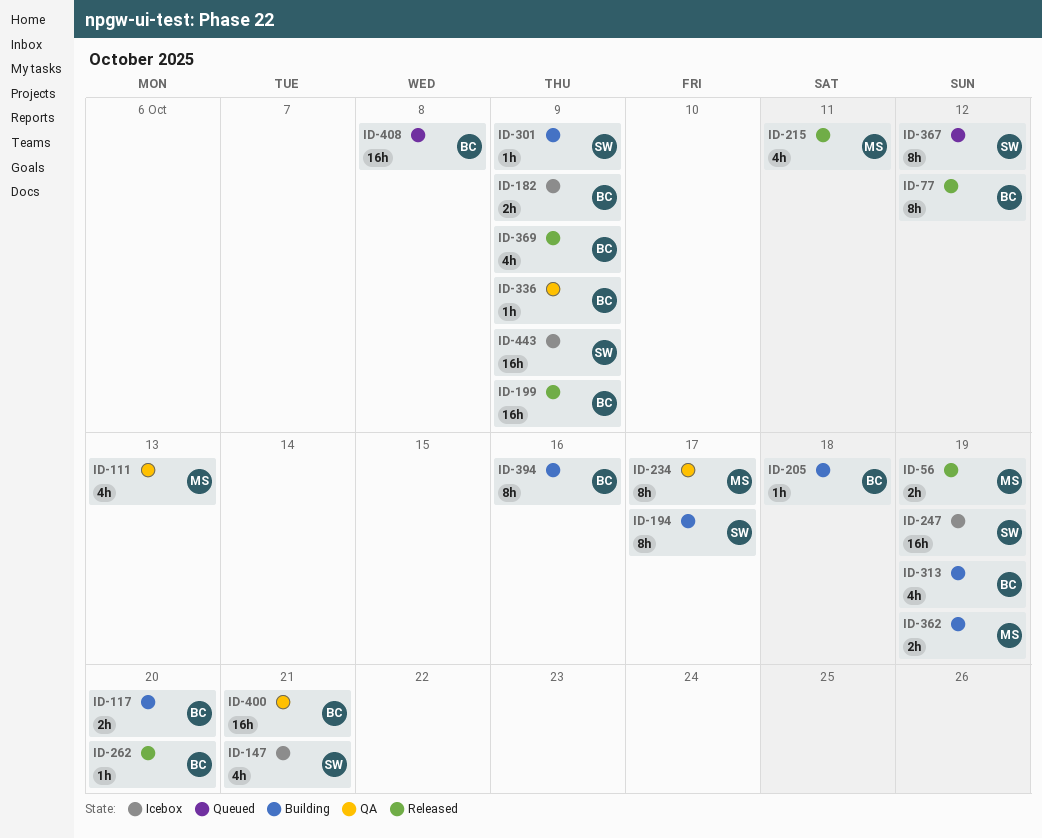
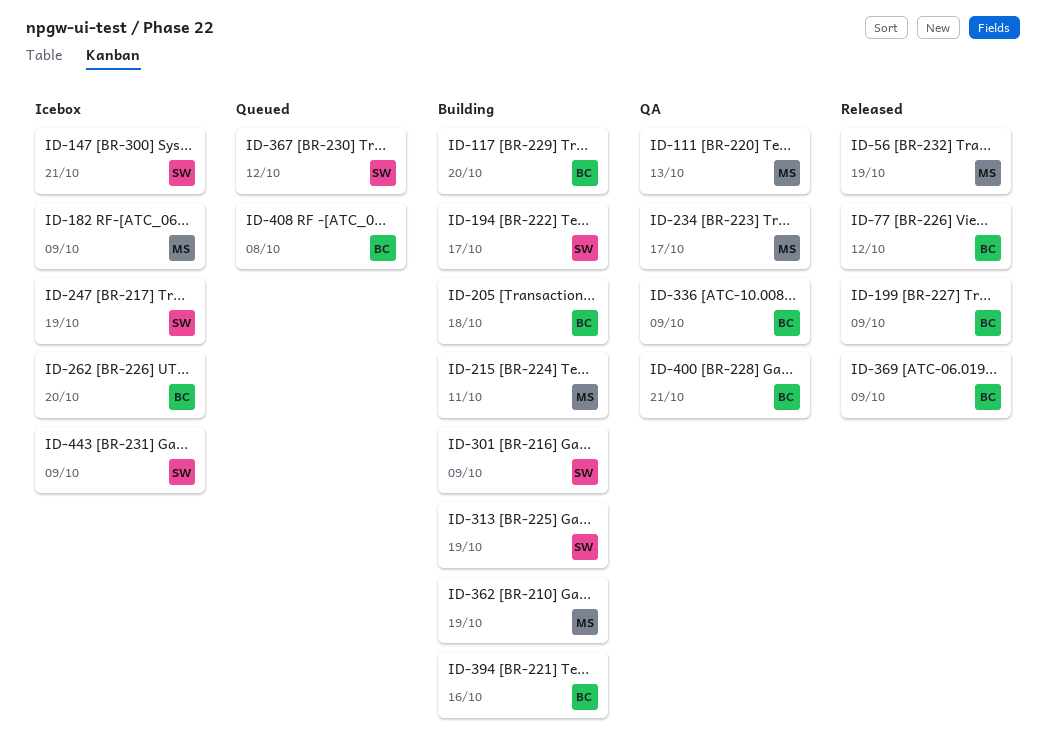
ID-182, owner: BC -> MS
ID-215, status: Released -> Building
ID-262, status: Released -> Icebox
ID-313, owner: BC -> SW

